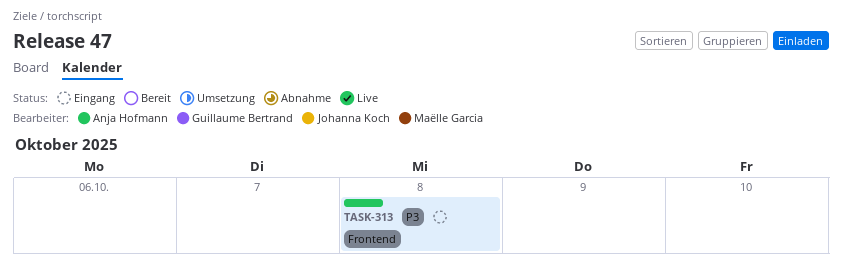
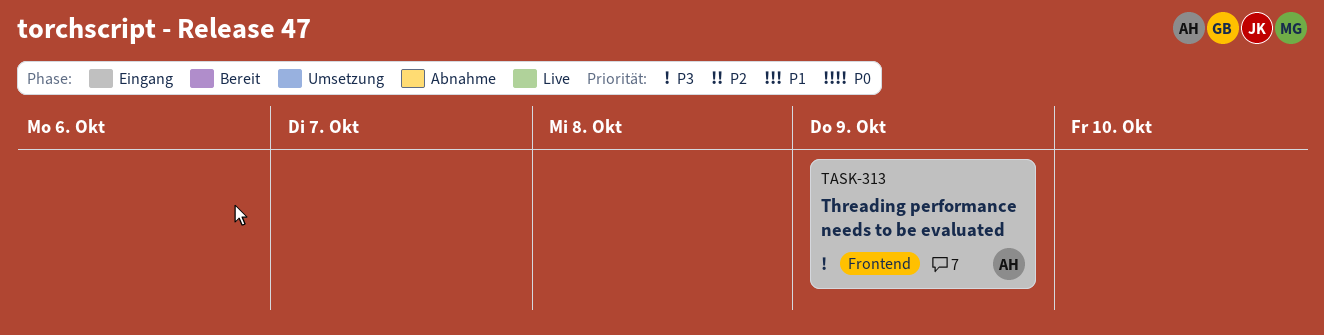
TASK-313, due: Oct 8 -> Oct 9

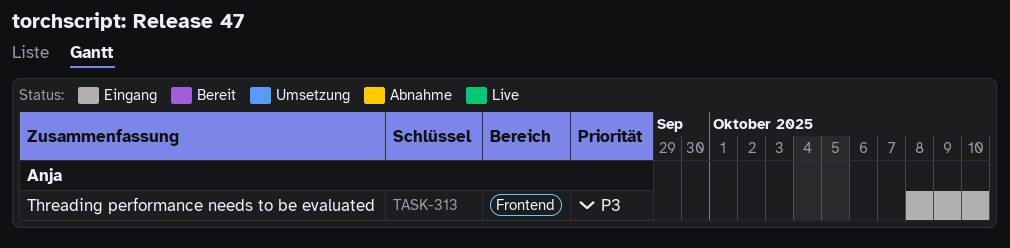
TASK-313, due: Oct 9 -> Oct 10

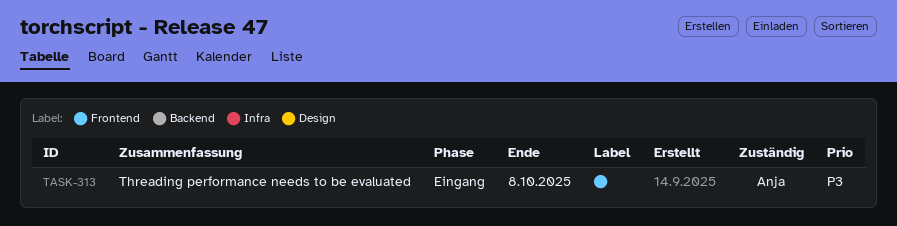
TASK-313, due: Oct 10 -> Oct 8

